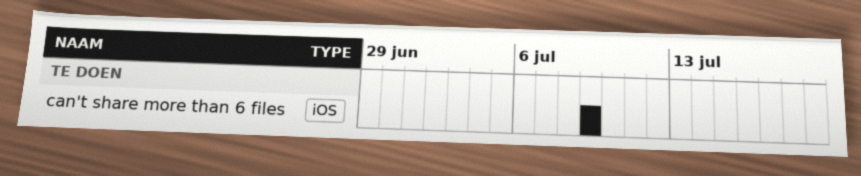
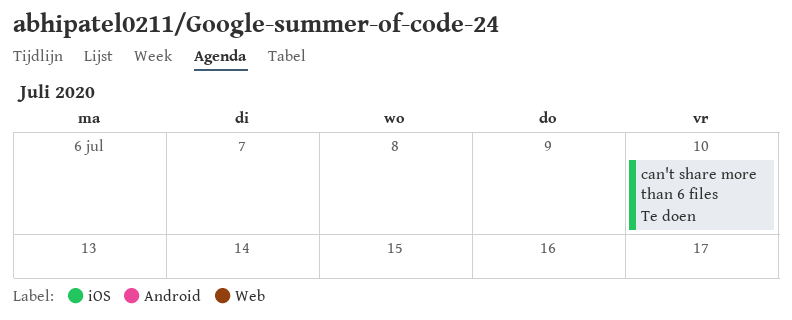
can't share more than 6 files, due: Jul 9 -> Jul 10

